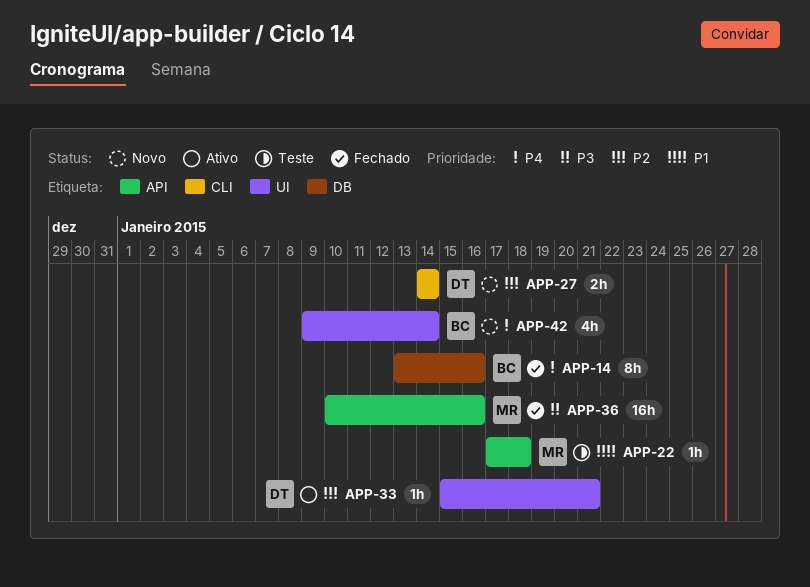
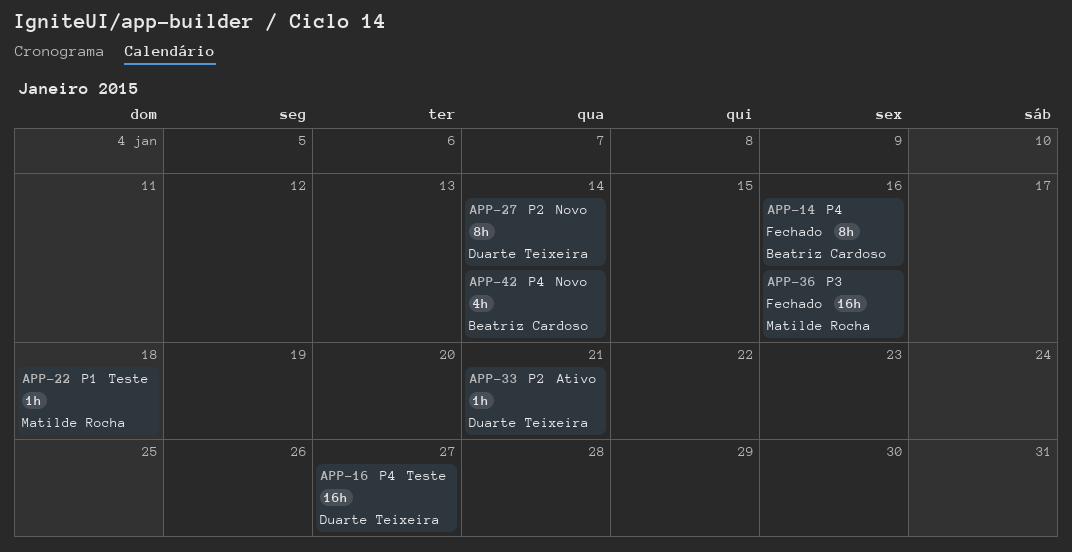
APP-16: none -> present
APP-27, estimate: 2h -> 8h

